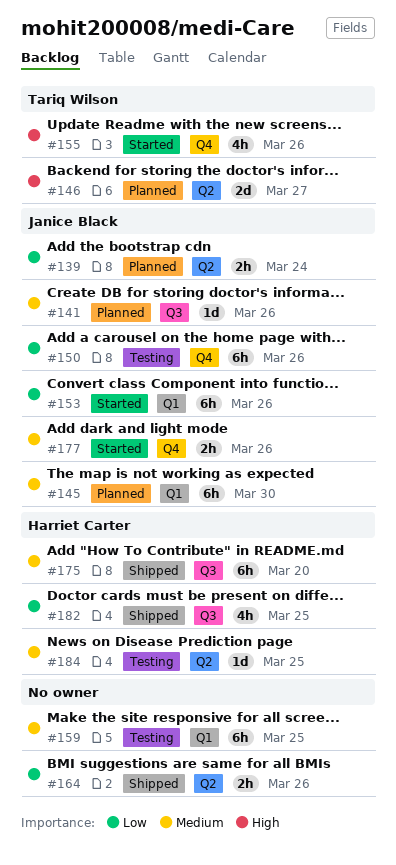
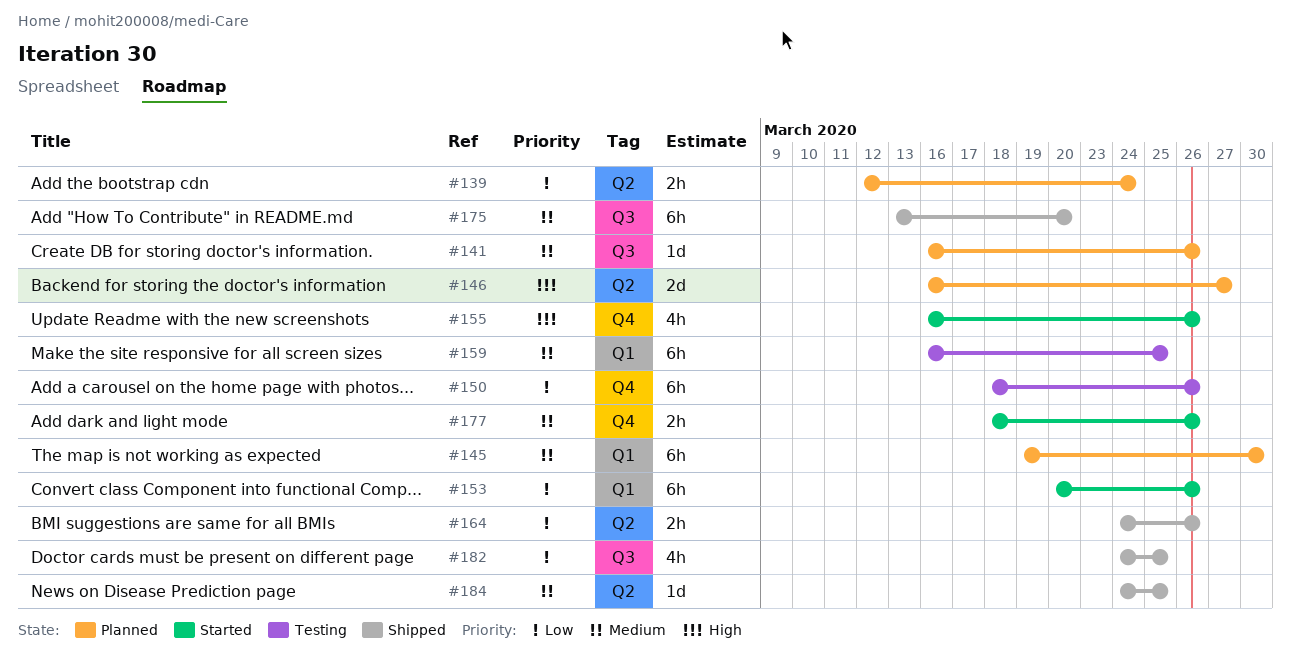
#184, status: Testing -> Shipped

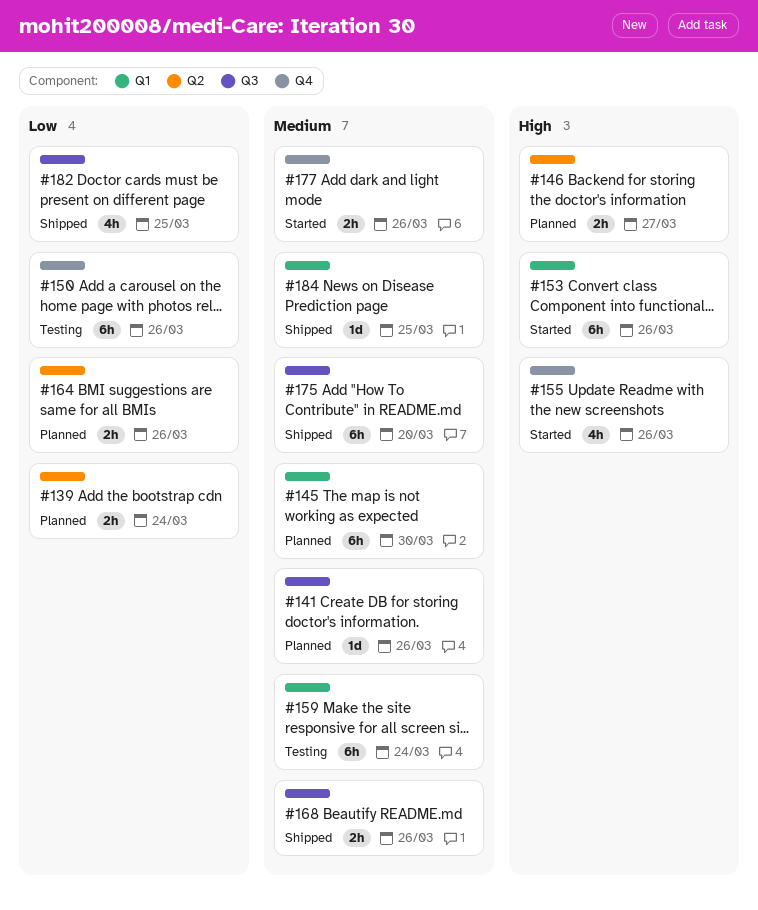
#146, estimate: 2d -> 2h
#153, priority: Low -> High
#159, due: Mar 25 -> Mar 24
#164, status: Shipped -> Planned
#168: none -> present
#184, label: Q2 -> Q1

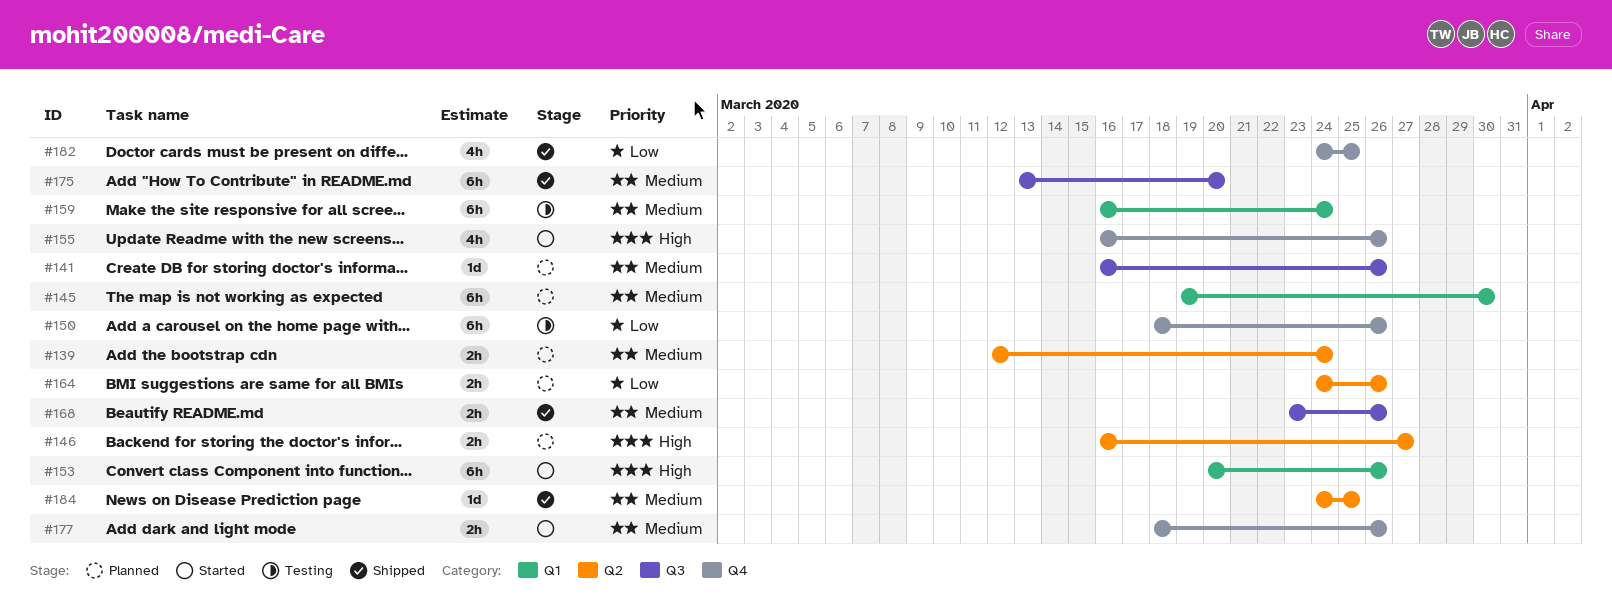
#139, priority: Low -> Medium
#182, label: Q3 -> Q4
#184, label: Q1 -> Q2

